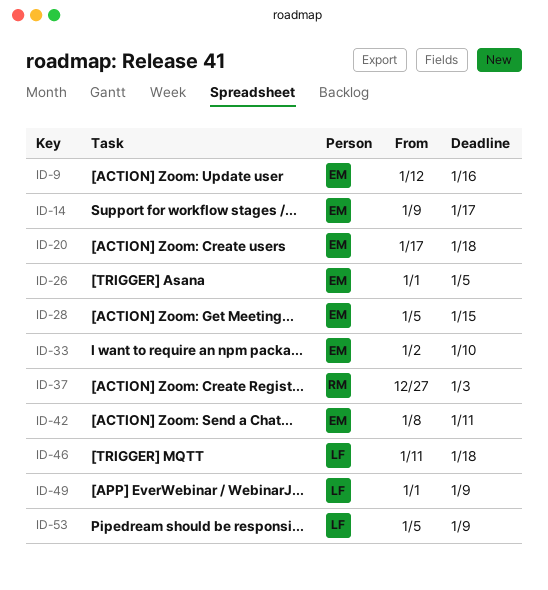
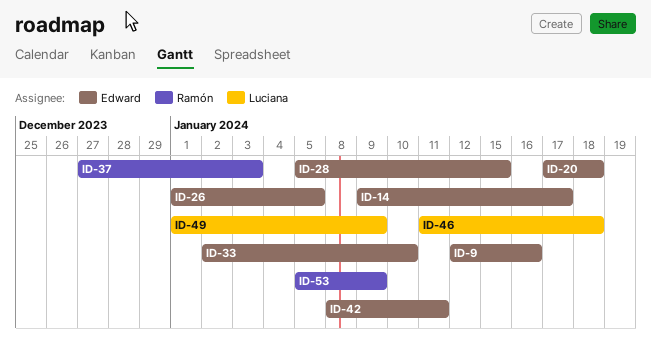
ID-53, owner: Luciana -> Ramón

